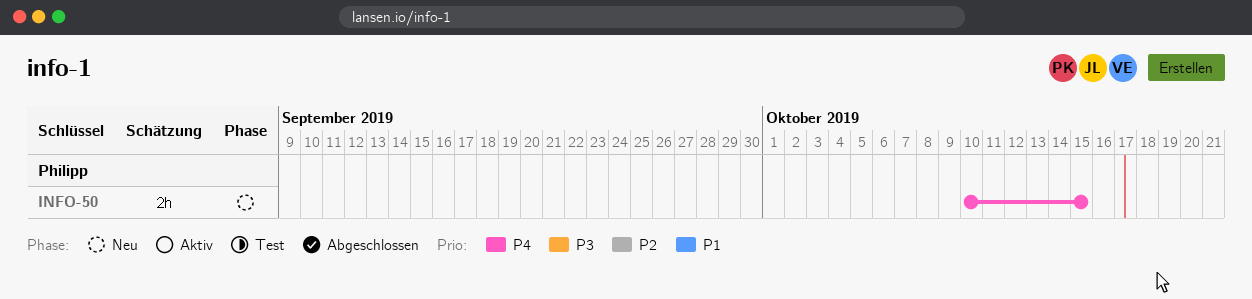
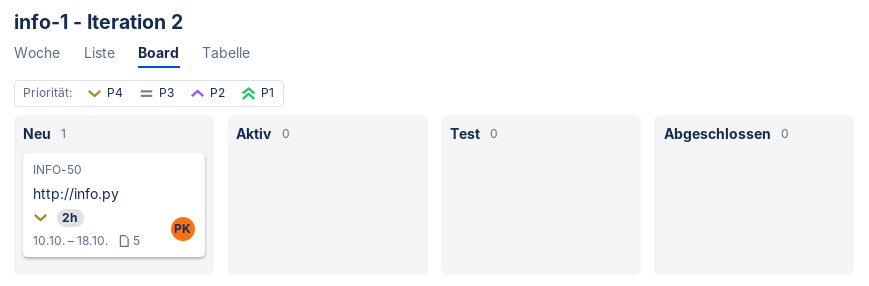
INFO-50, due: Oct 15 -> Oct 18

